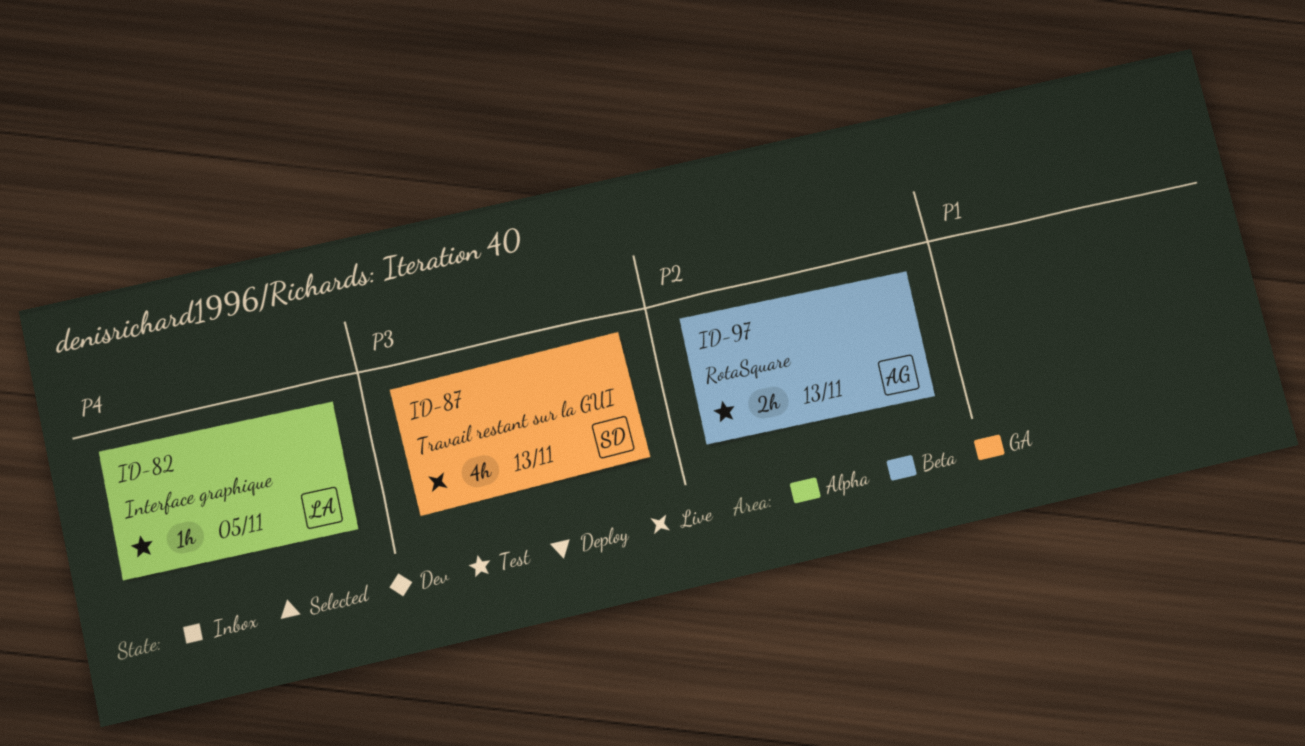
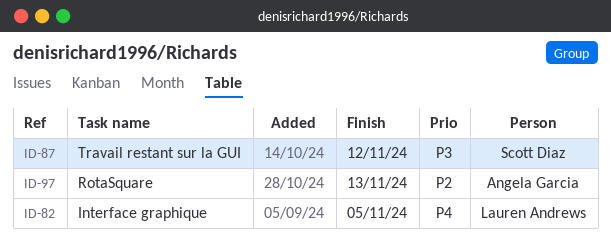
ID-87, due: Nov 13 -> Nov 12

